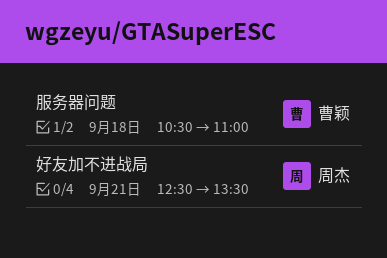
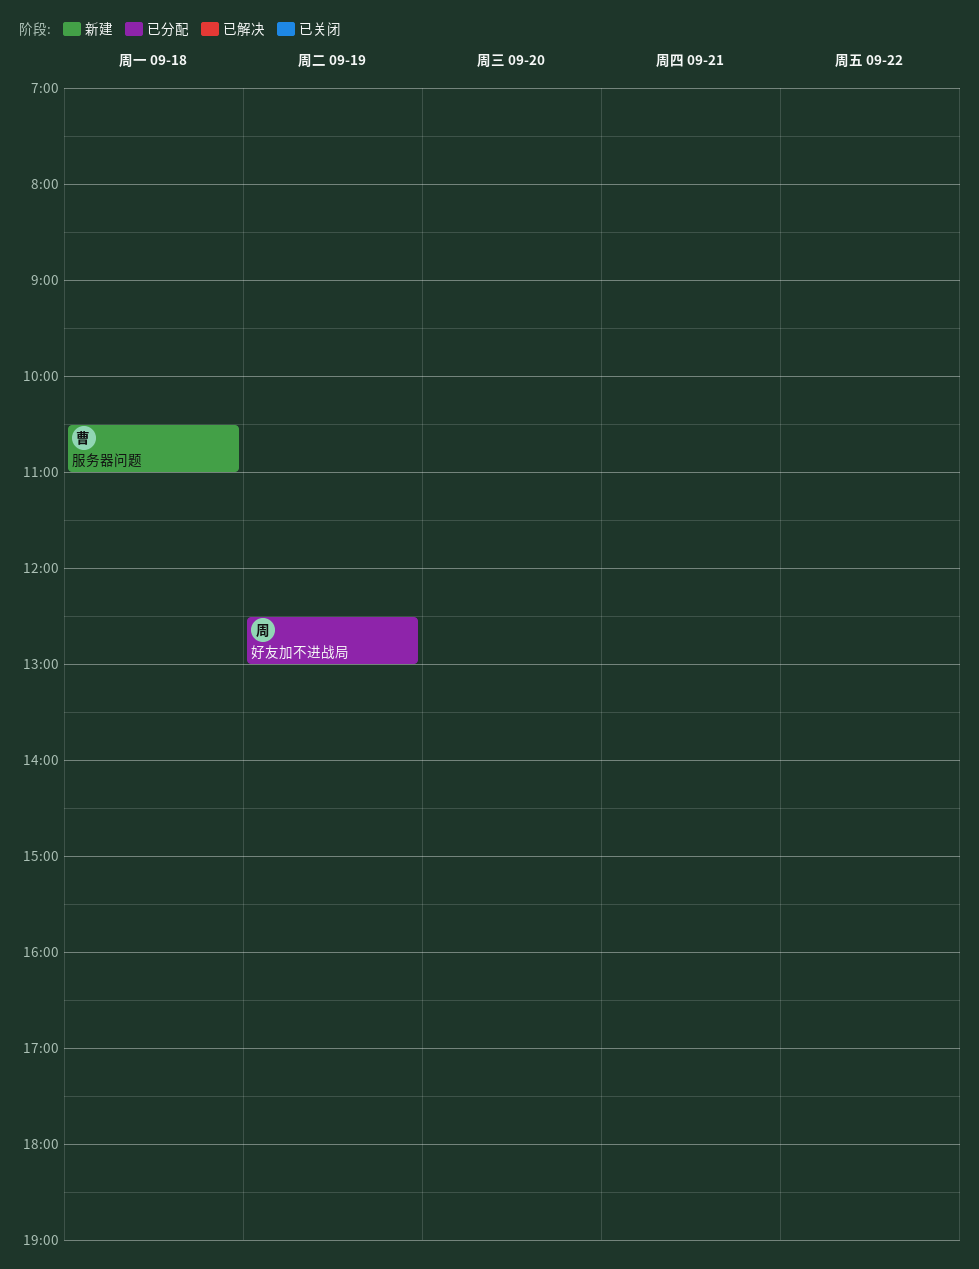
好友加不进战局, day: Sep 21 -> Sep 19
好友加不进战局, ends: 13:30 -> 13:00

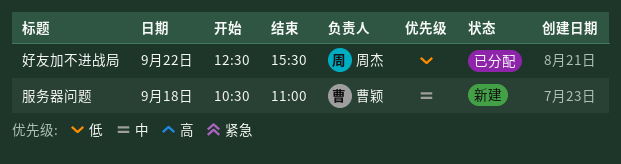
好友加不进战局, day: Sep 19 -> Sep 22
好友加不进战局, ends: 13:00 -> 15:30

